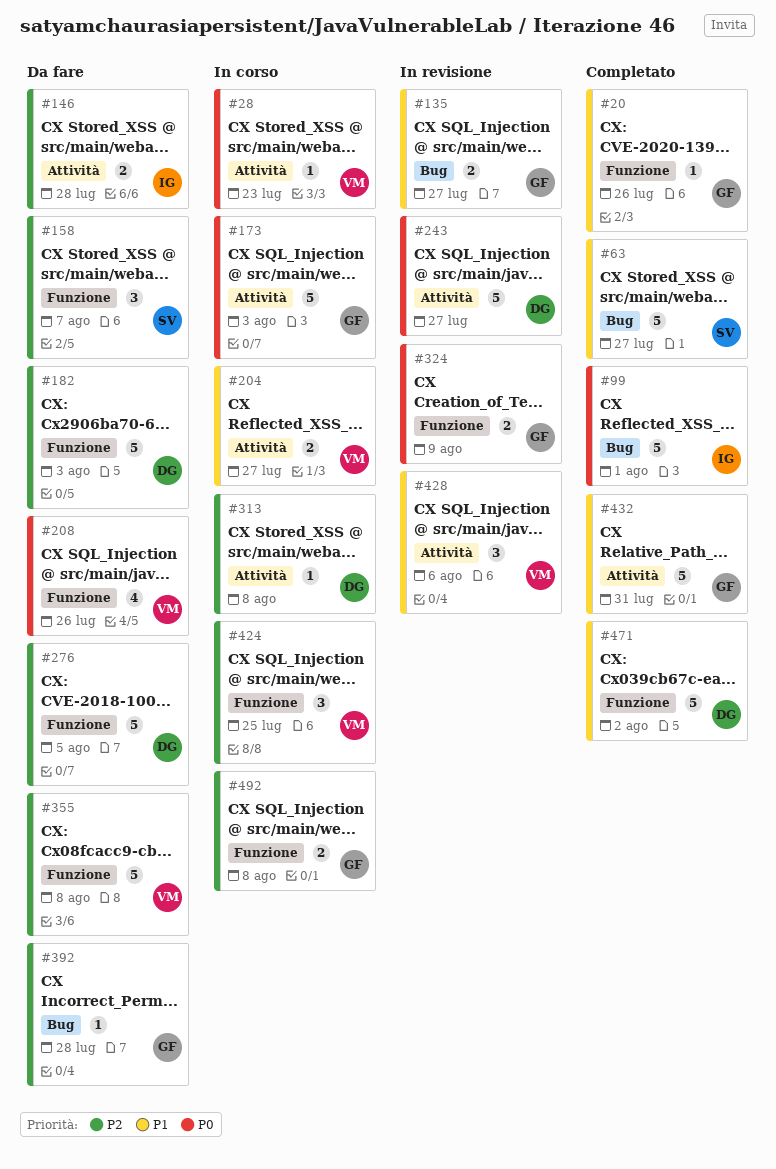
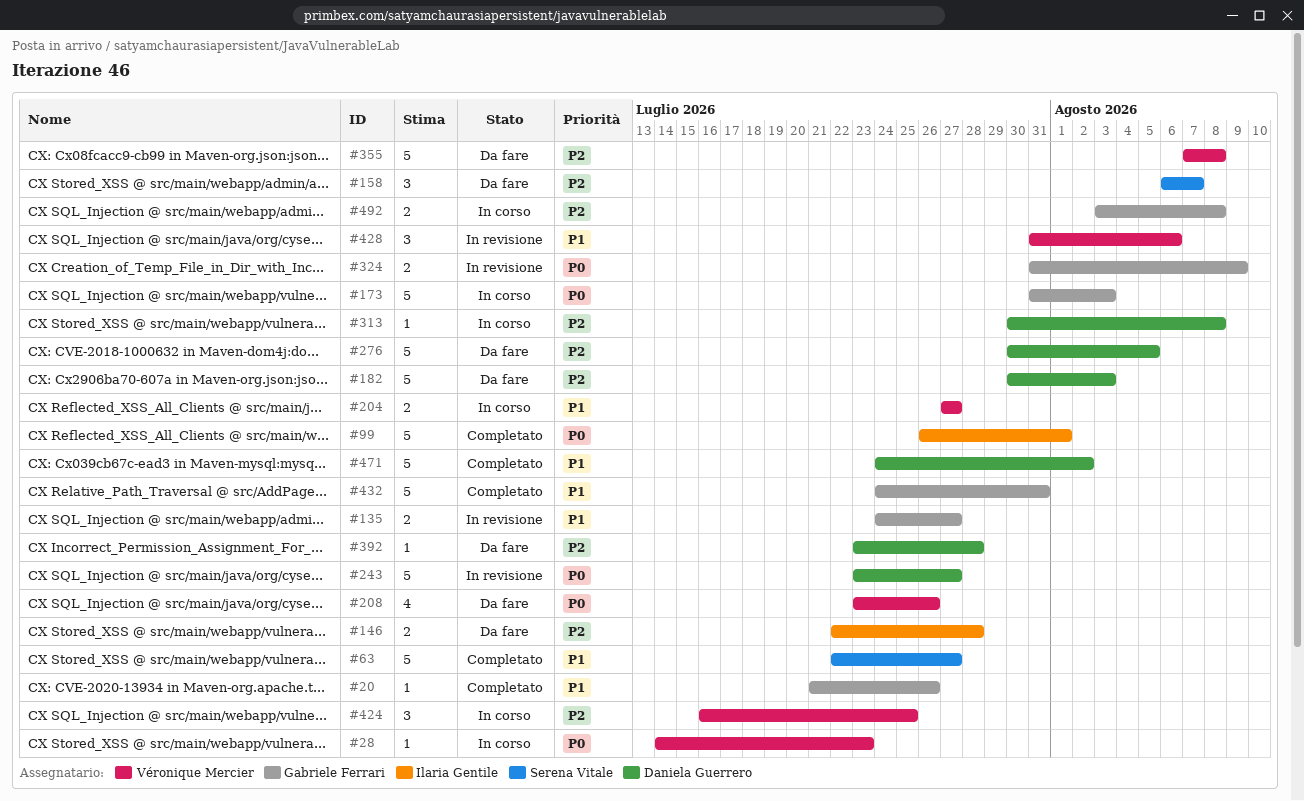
#392, owner: Gabriele Ferrari -> Daniela Guerrero

